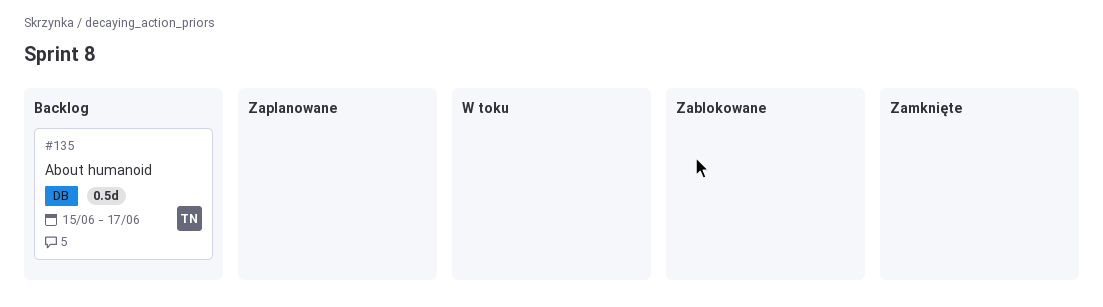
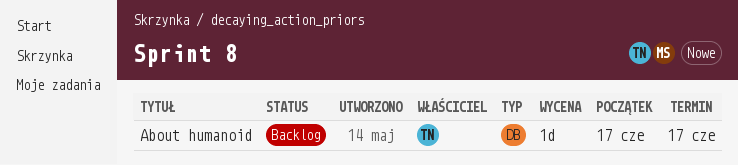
About humanoid, estimate: 0.5d -> 1d
About humanoid, start: Jun 15 -> Jun 17

